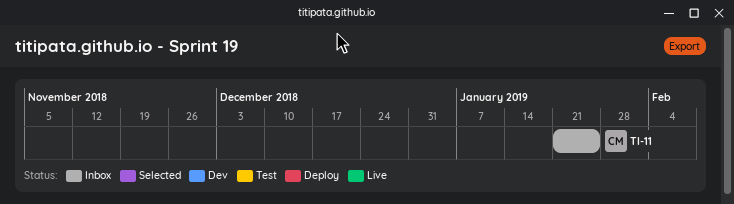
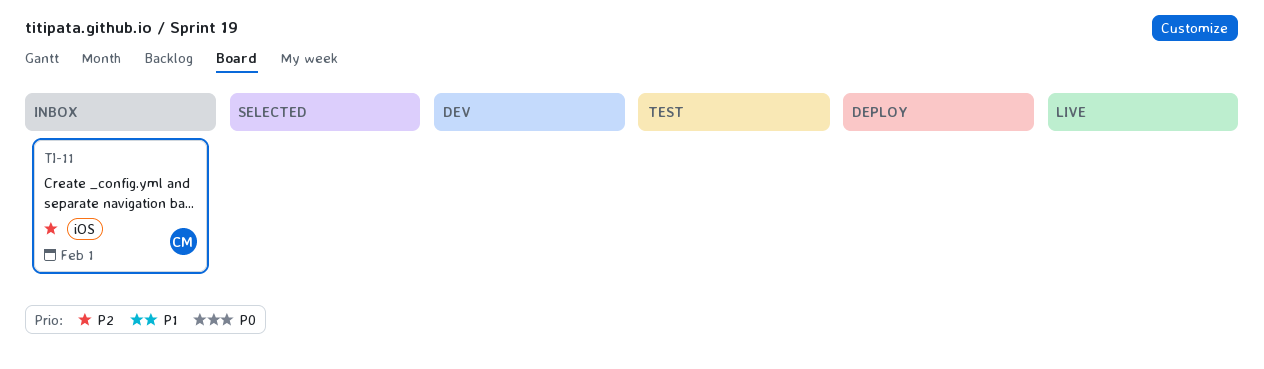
TI-11, due: Jan 25 -> Feb 1

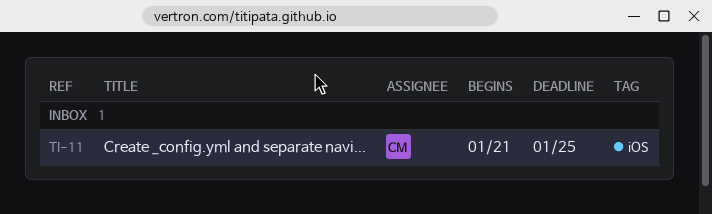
TI-11, due: Feb 1 -> Jan 25

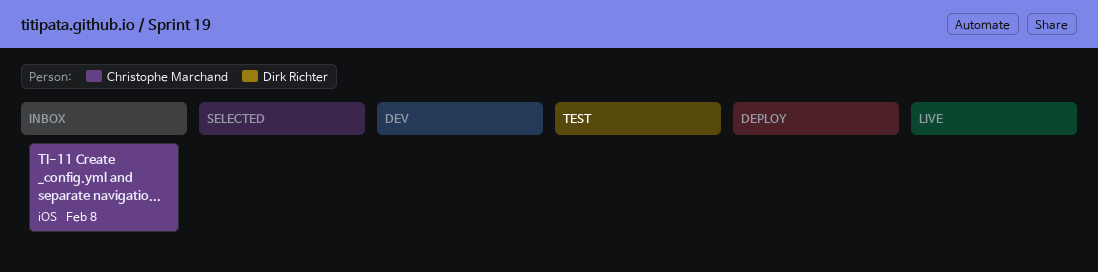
TI-11, due: Jan 25 -> Feb 8

